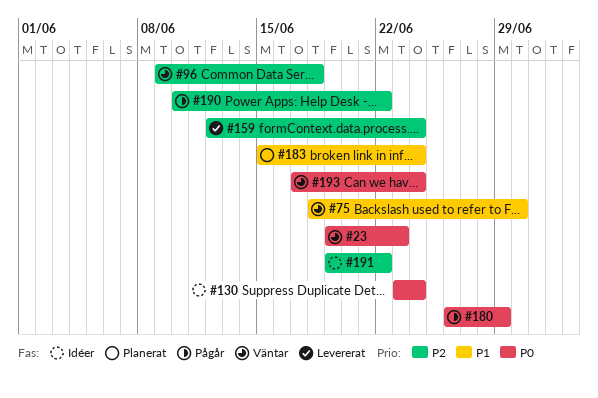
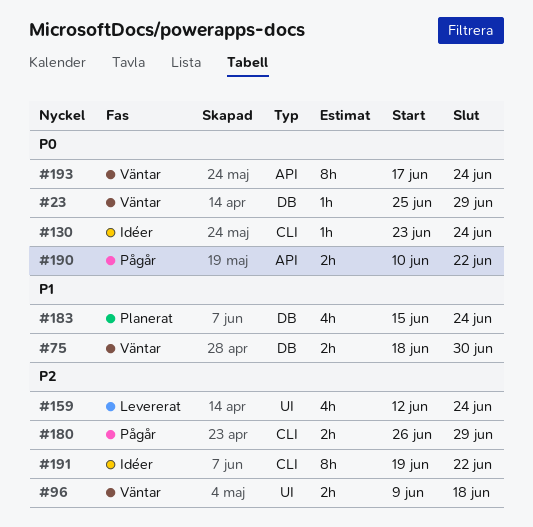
#23, start: Jun 19 -> Jun 25
#23, due: Jun 23 -> Jun 29
#180, priority: P0 -> P2
#190, priority: P2 -> P0

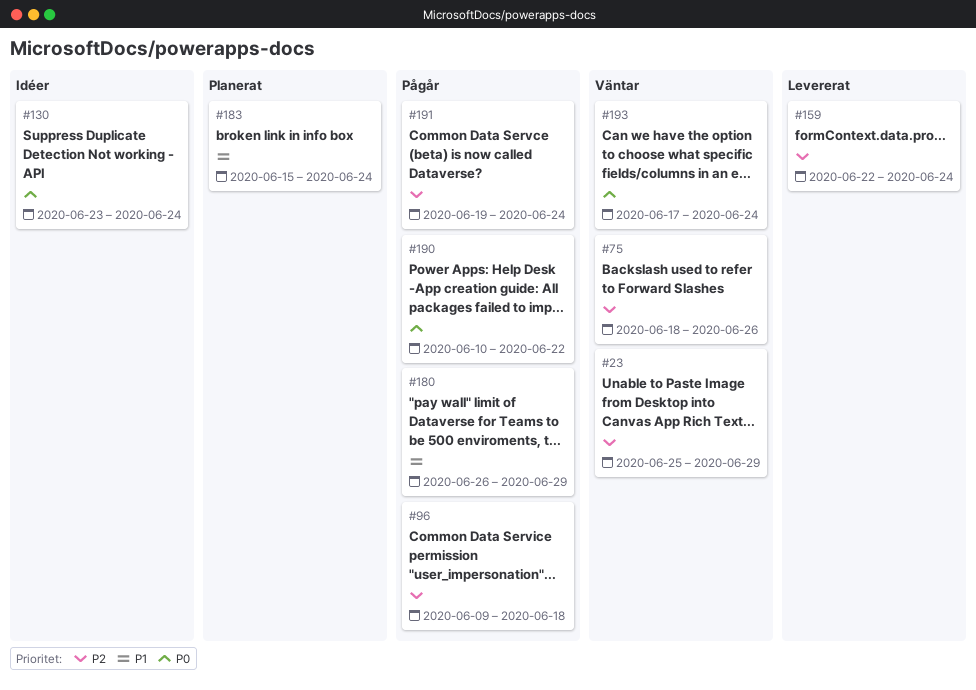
#23, priority: P0 -> P2
#75, priority: P1 -> P2
#75, due: Jun 30 -> Jun 26
#96, status: Väntar -> Pågår
#159, start: Jun 12 -> Jun 22
#180, priority: P2 -> P1
#191, status: Idéer -> Pågår
#191, due: Jun 22 -> Jun 24

